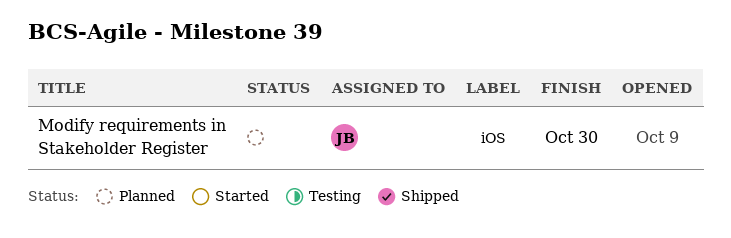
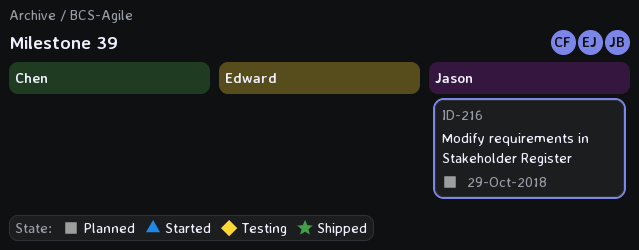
Modify requirements in Stakeholder Register, due: Oct 30 -> Oct 29

